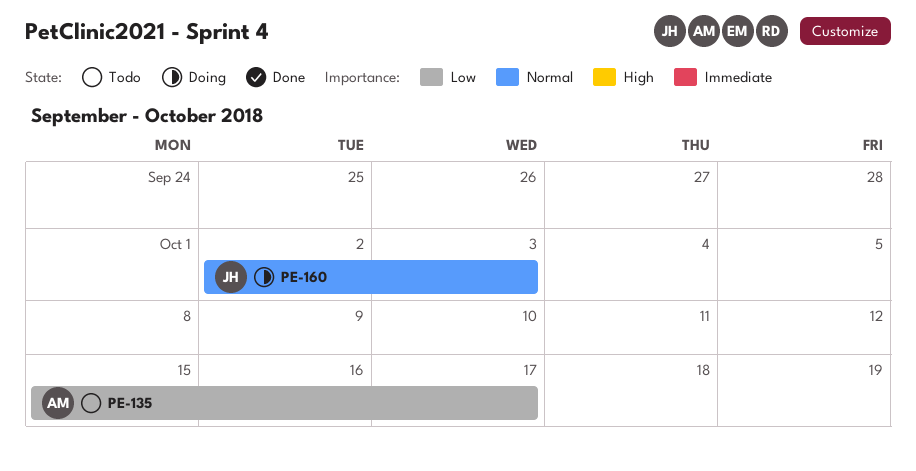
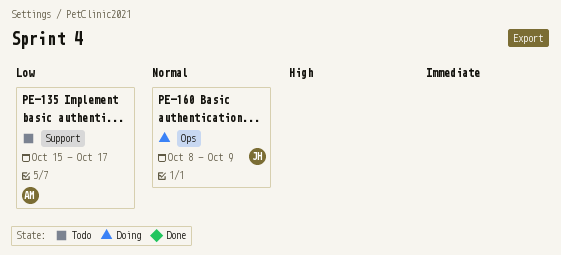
PE-160, start: Oct 2 -> Oct 8
PE-160, due: Oct 3 -> Oct 9

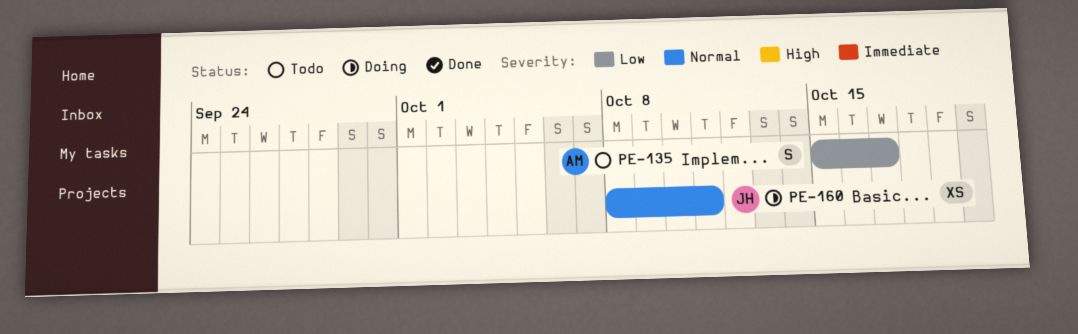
PE-160, due: Oct 9 -> Oct 11

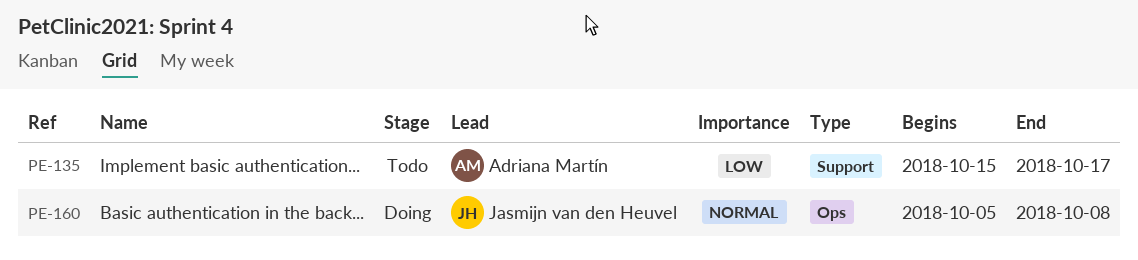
PE-160, start: Oct 8 -> Oct 5
PE-160, due: Oct 11 -> Oct 8

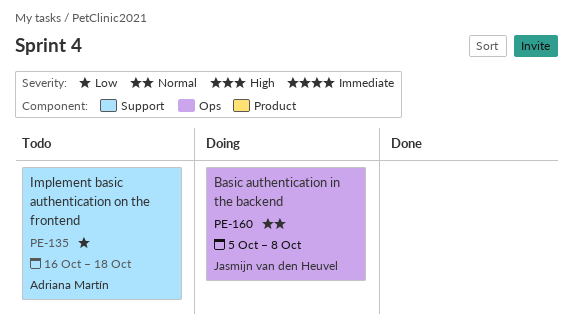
PE-135, start: Oct 15 -> Oct 16
PE-135, due: Oct 17 -> Oct 18

